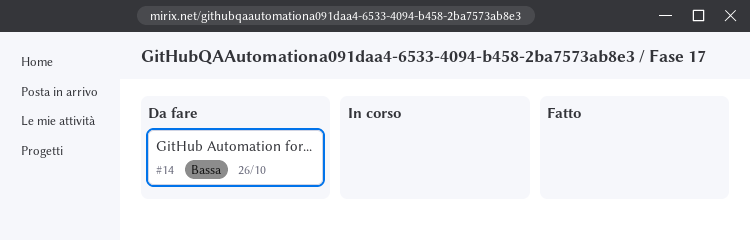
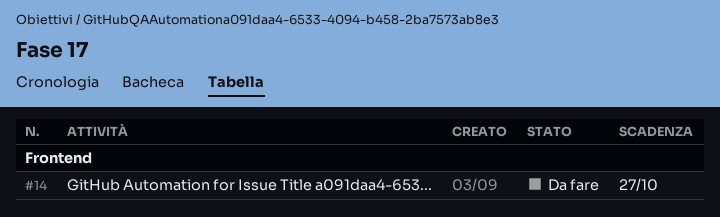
#14, due: Oct 26 -> Oct 27

